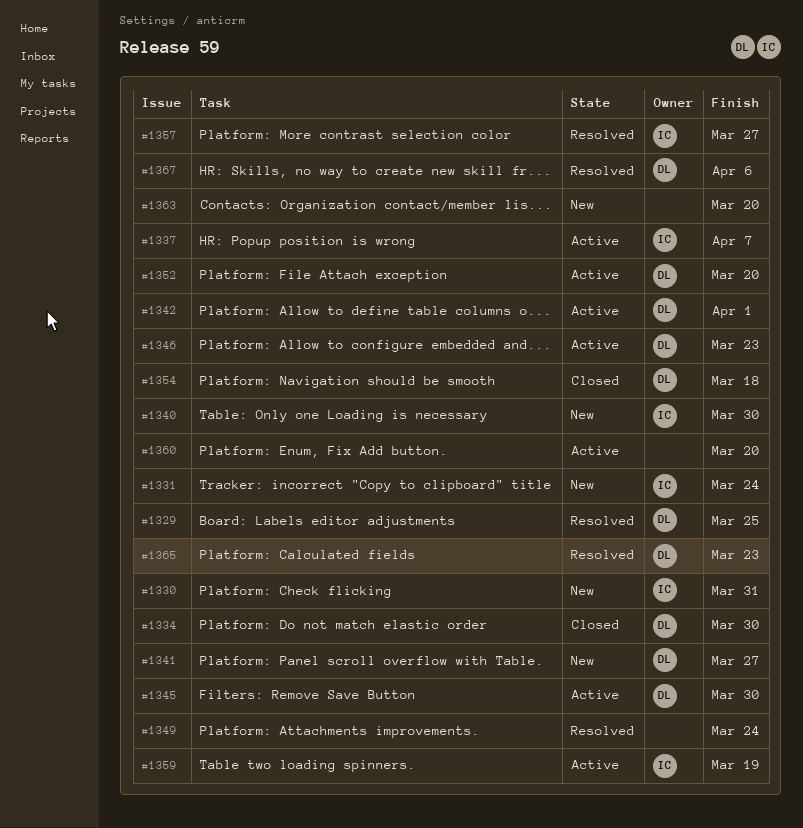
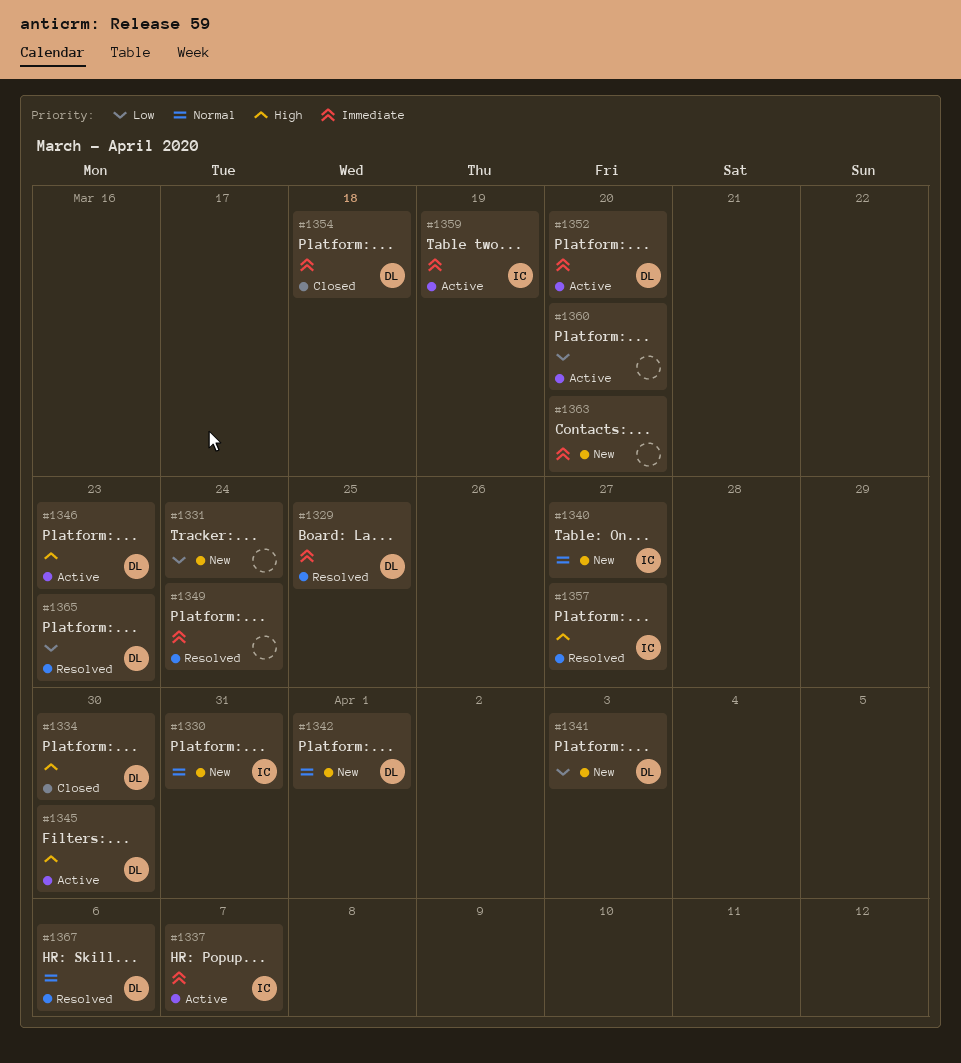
#1331, owner: IC -> none
#1340, due: Mar 30 -> Mar 27
#1341, due: Mar 27 -> Apr 3
#1342, status: Active -> New

